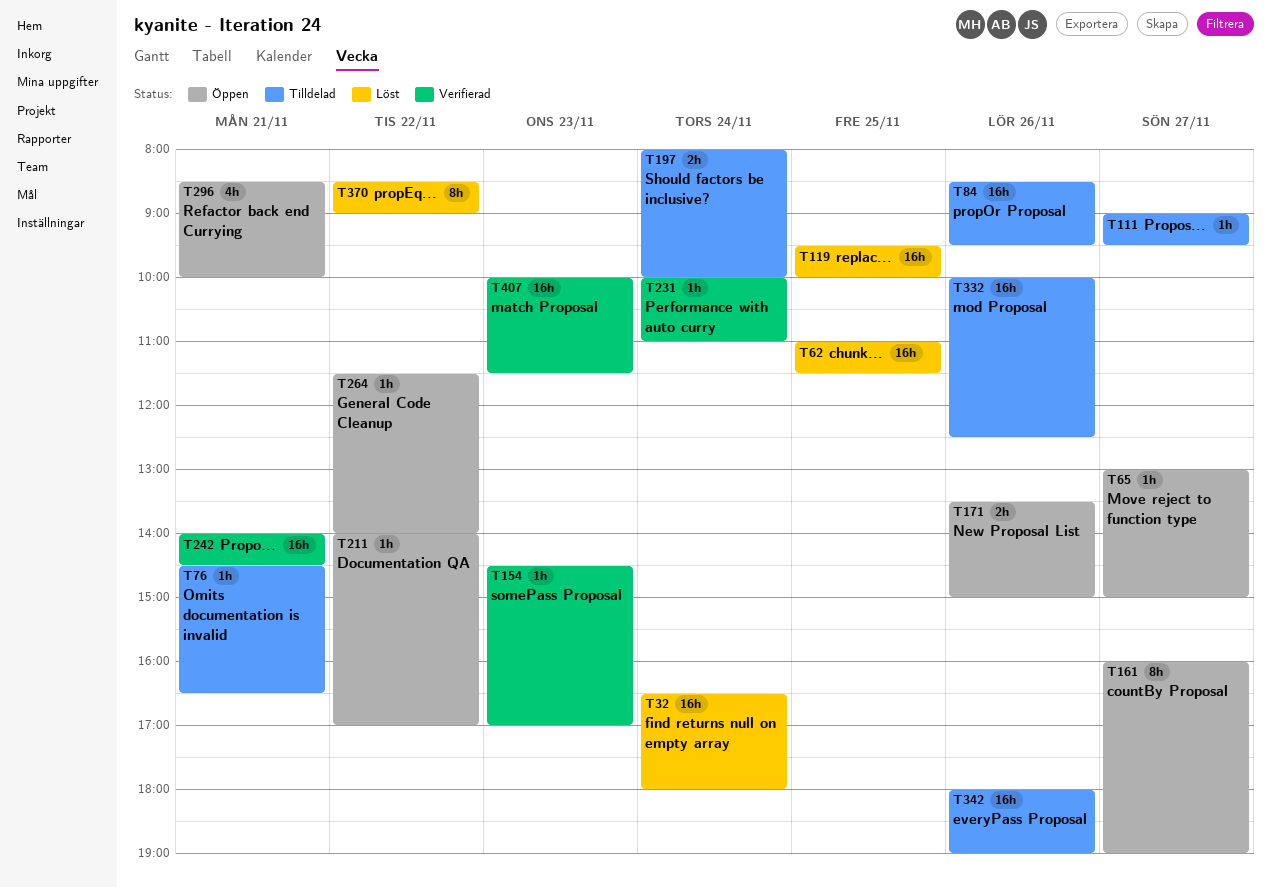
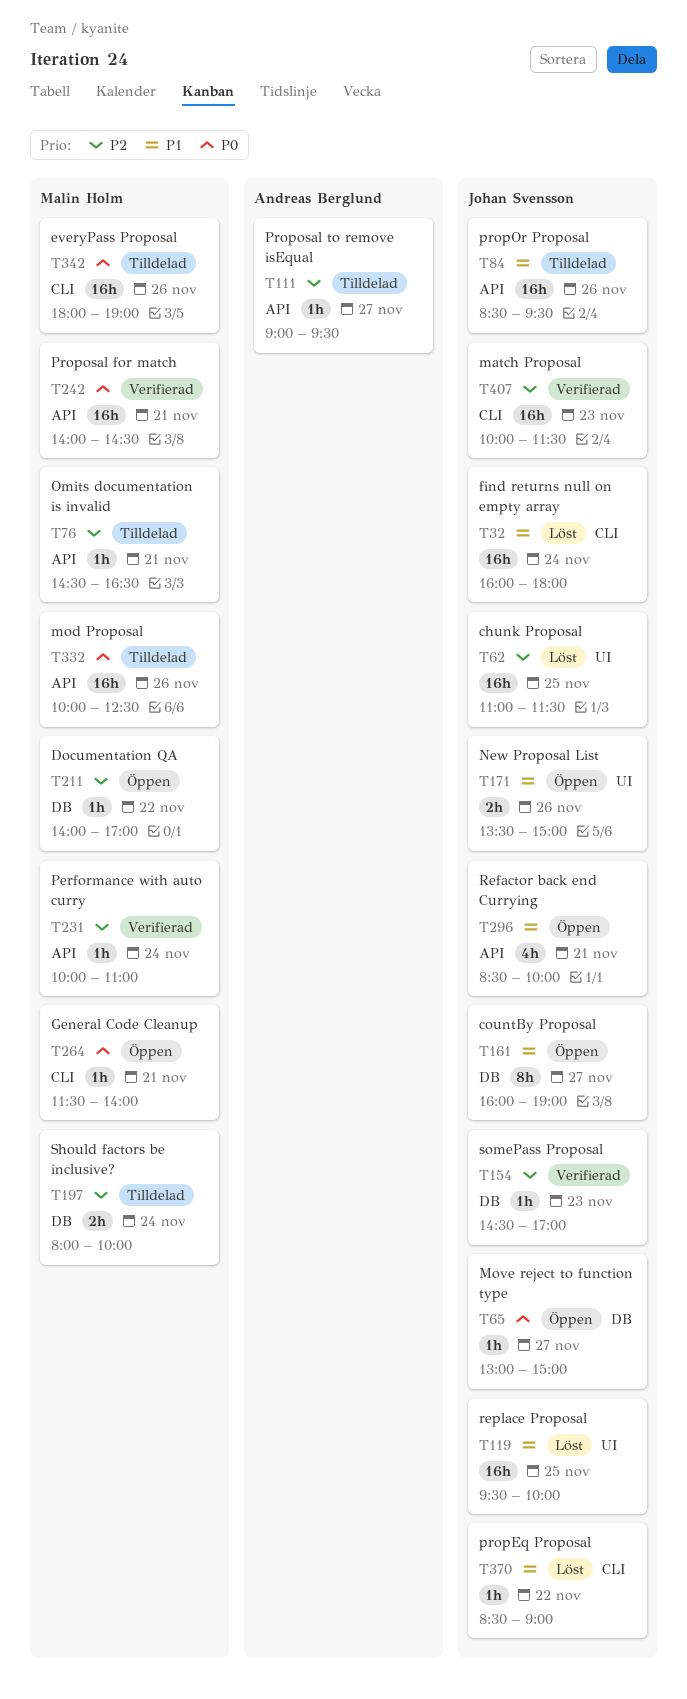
T32, begins: 16:30 -> 16:00
T264, day: Nov 22 -> Nov 21
T370, estimate: 8h -> 1h

